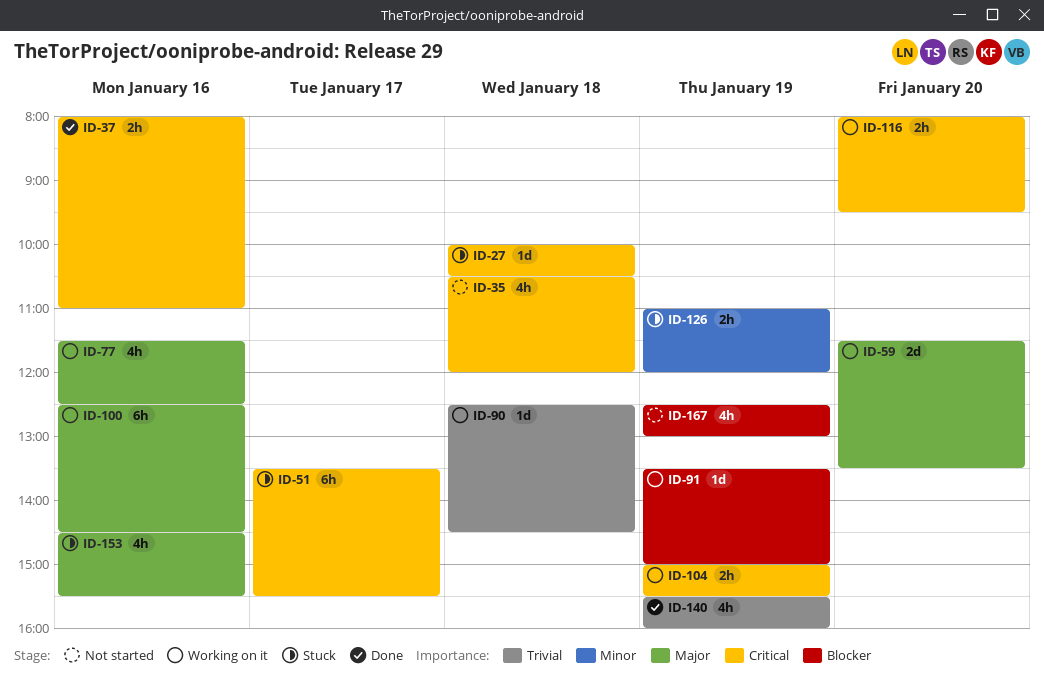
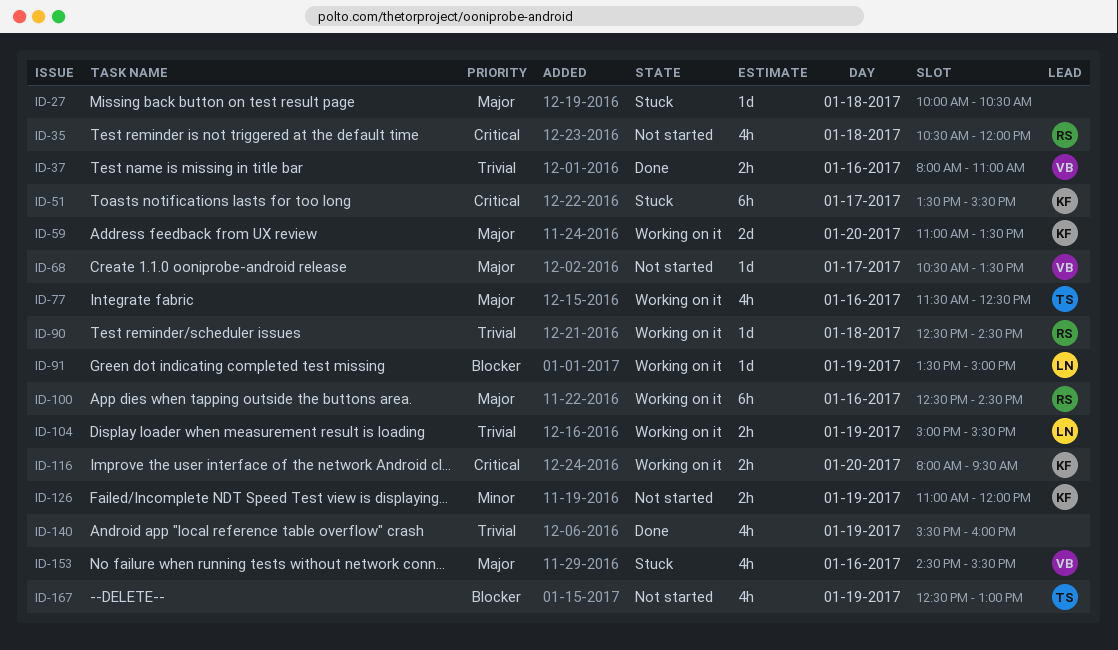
ID-27, priority: Critical -> Major
ID-37, priority: Critical -> Trivial
ID-59, begins: 11:30 -> 11:00
ID-68: none -> present
ID-104, priority: Critical -> Trivial
ID-126, status: Stuck -> Not started

